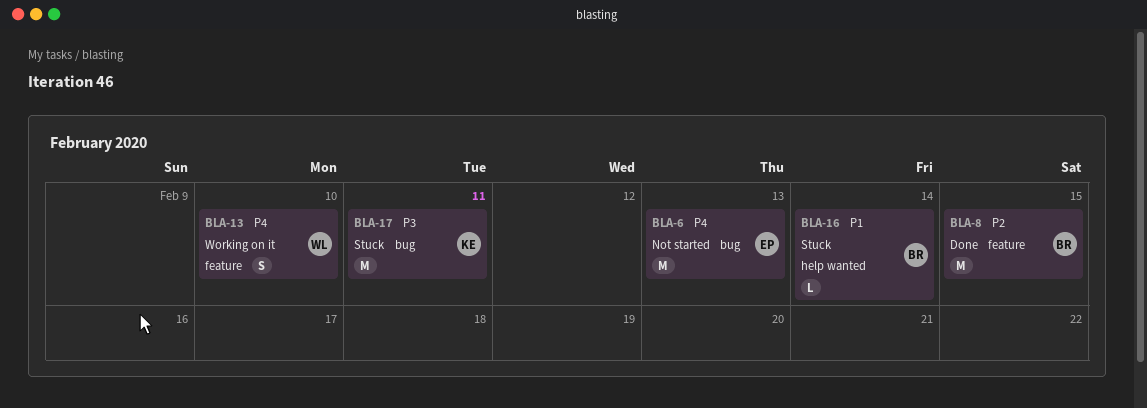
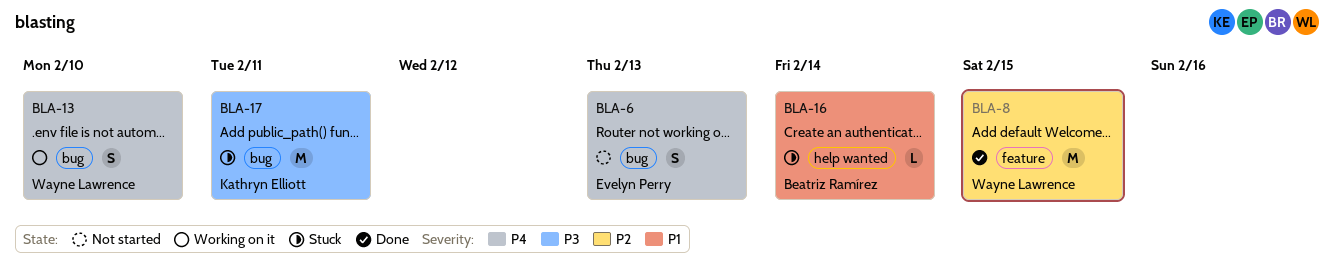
BLA-6, estimate: M -> S
BLA-8, owner: Beatriz Ramírez -> Wayne Lawrence
BLA-13, label: feature -> bug

